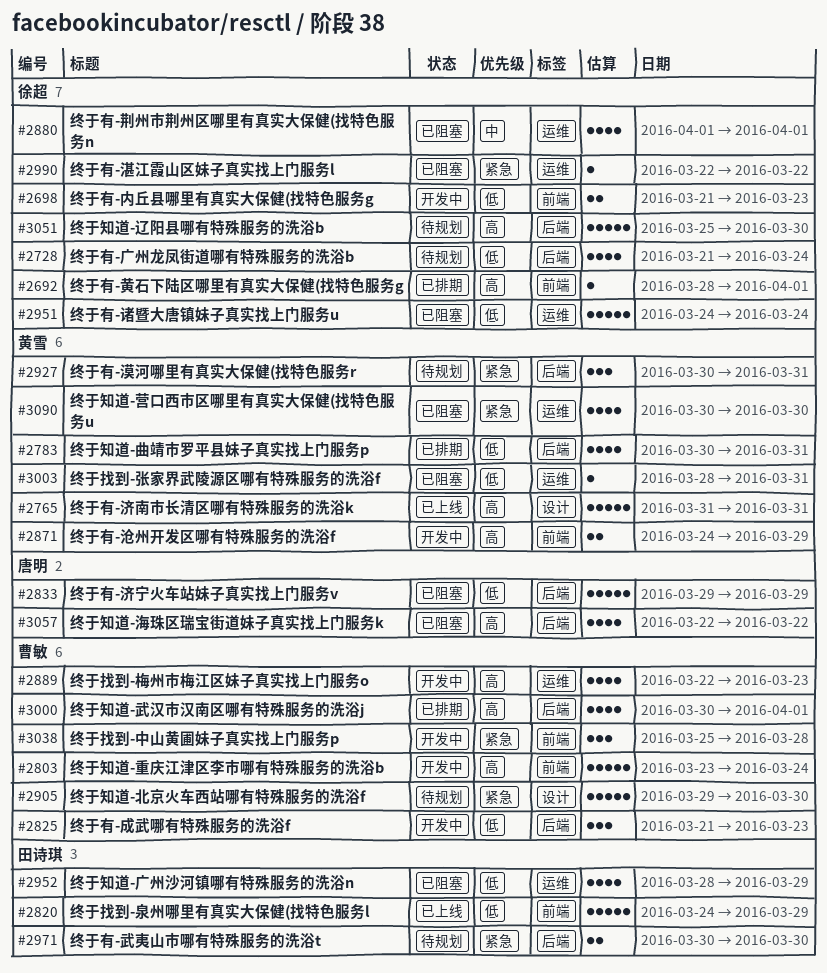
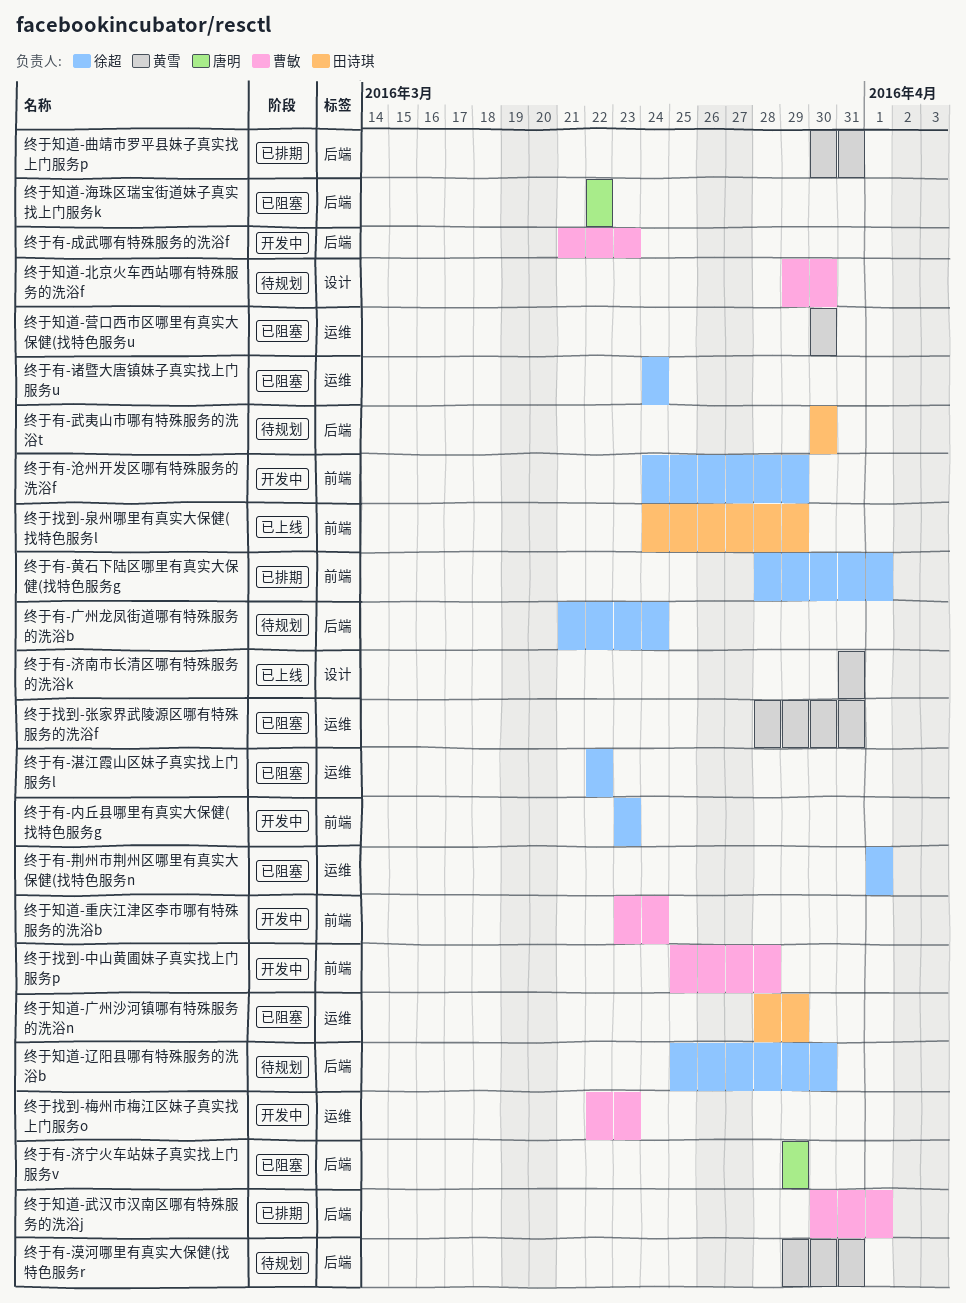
终于有-内丘县哪里有真实大保健(找特色服务g, start: Mar 21 -> Mar 23
终于有-沧州开发区哪有特殊服务的洗浴f, owner: 黄雪 -> 徐超
终于有-漠河哪里有真实大保健(找特色服务r, start: Mar 30 -> Mar 29

